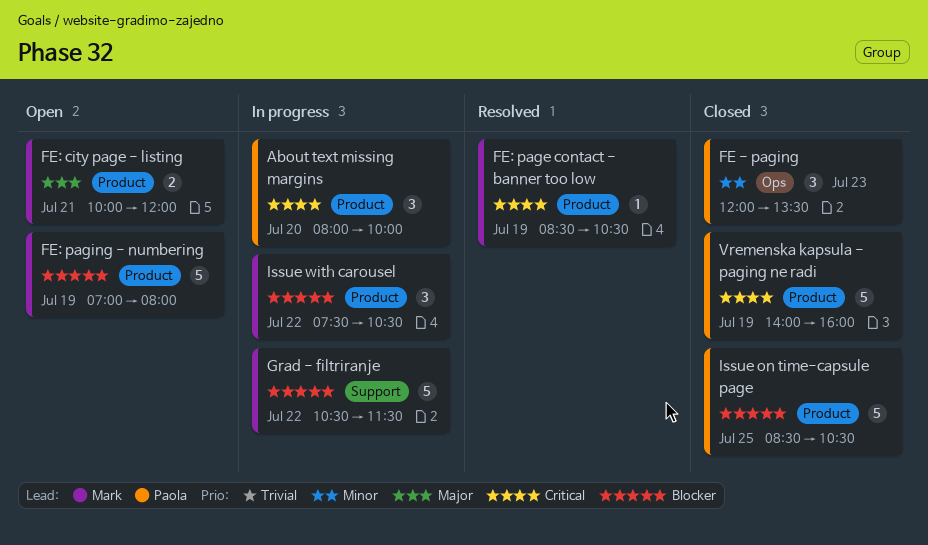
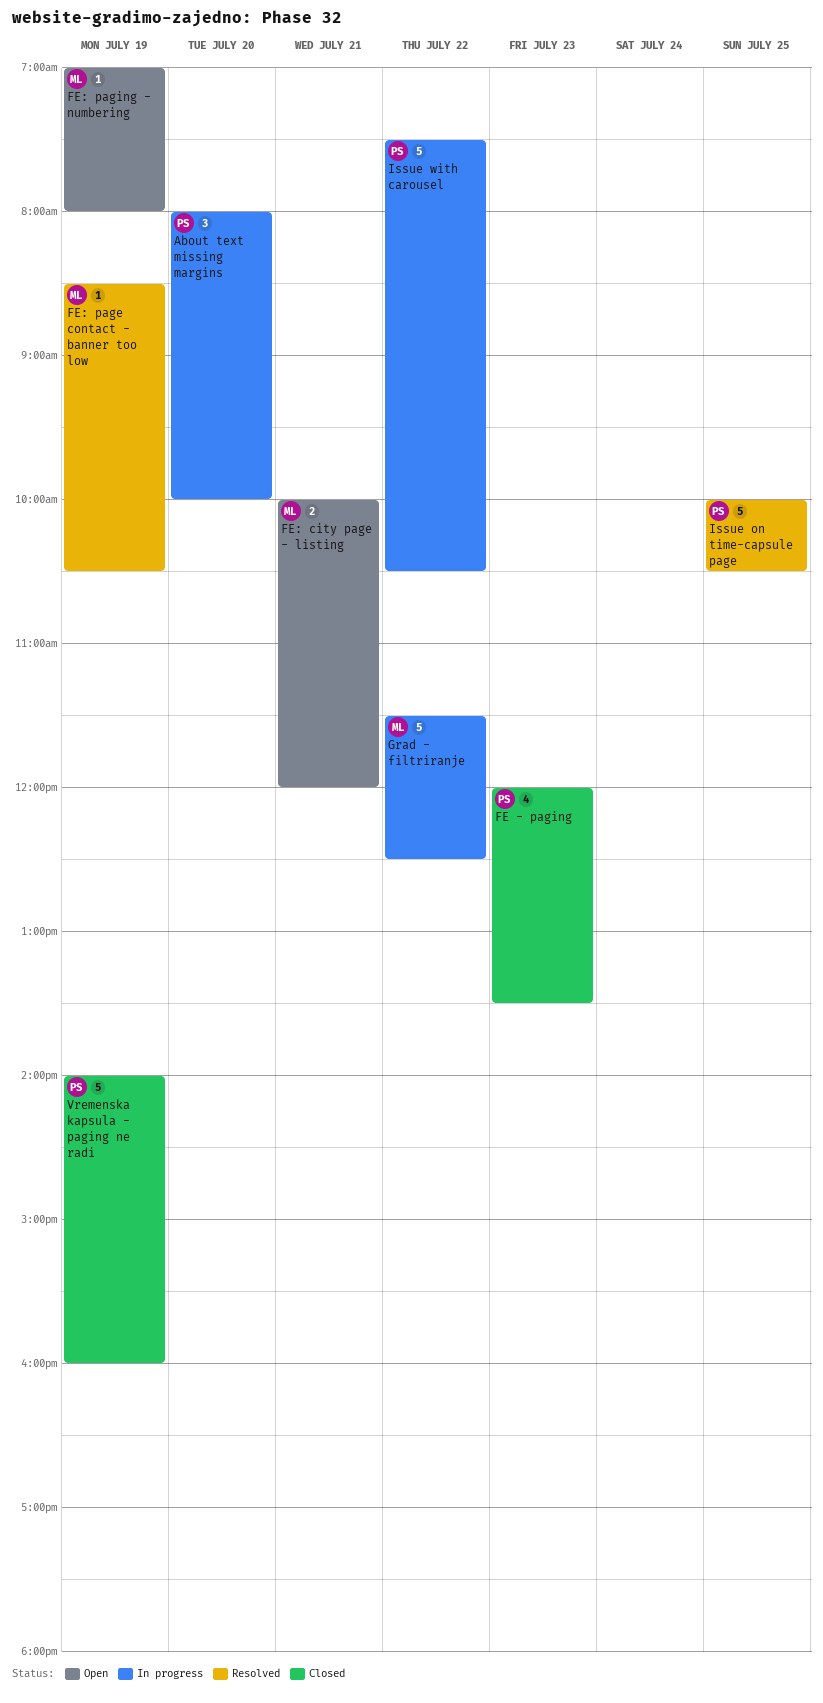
FE - paging, estimate: 3 -> 4
FE: paging - numbering, estimate: 5 -> 1
Grad - filtriranje, begins: 10:30 -> 11:30
Grad - filtriranje, ends: 11:30 -> 12:30
Issue on time-capsule page, status: Closed -> Resolved
Issue on time-capsule page, begins: 08:30 -> 10:00
Issue with carousel, owner: Mark -> Paola
Issue with carousel, estimate: 3 -> 5

